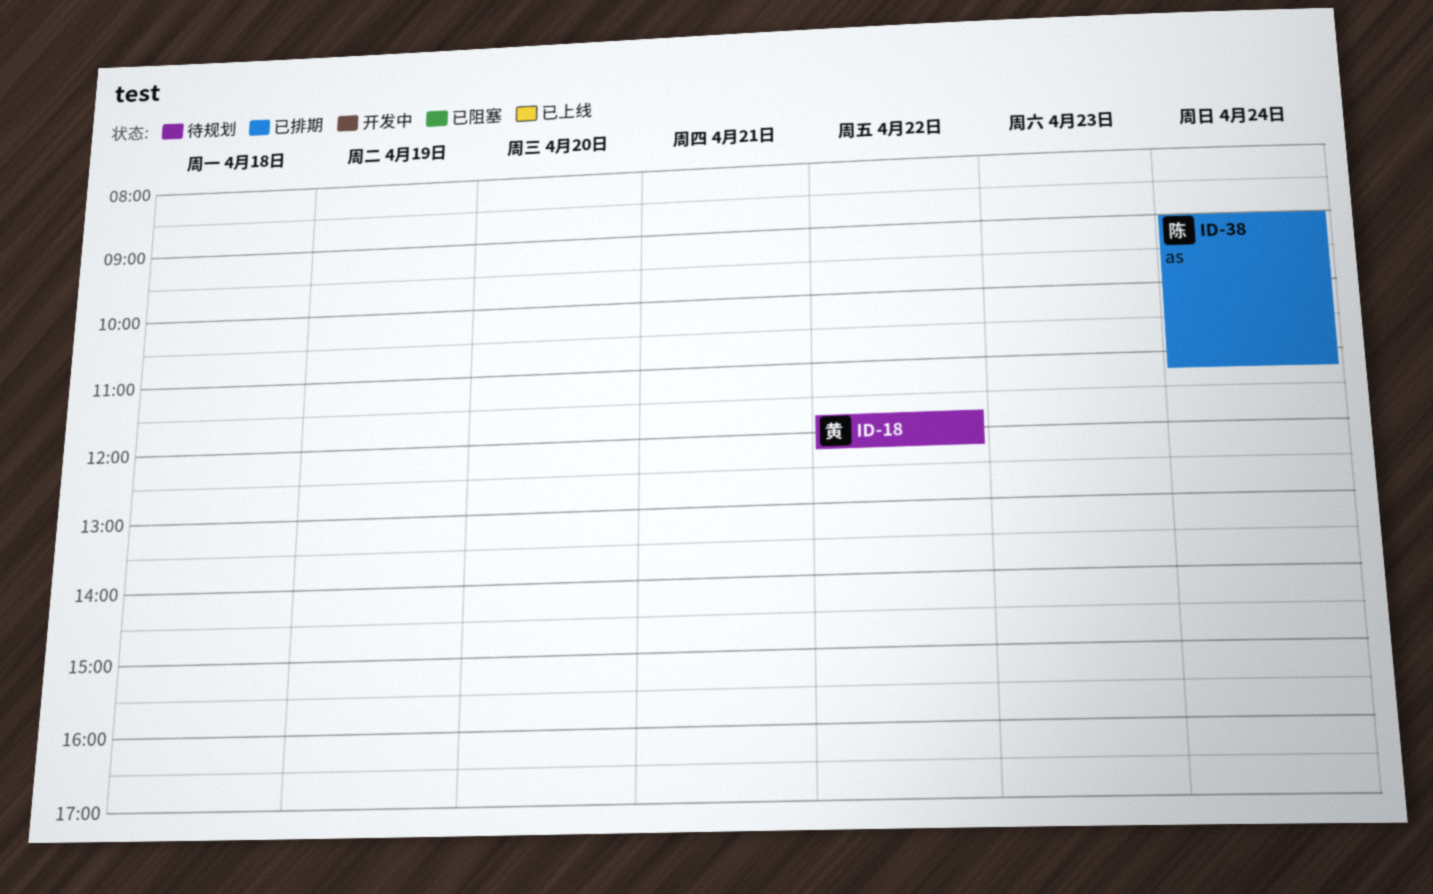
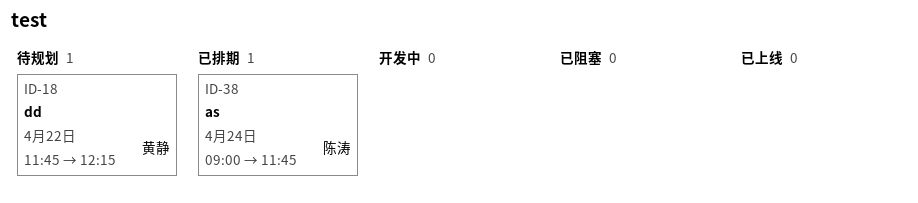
ID-38, ends: 11:15 -> 11:45

